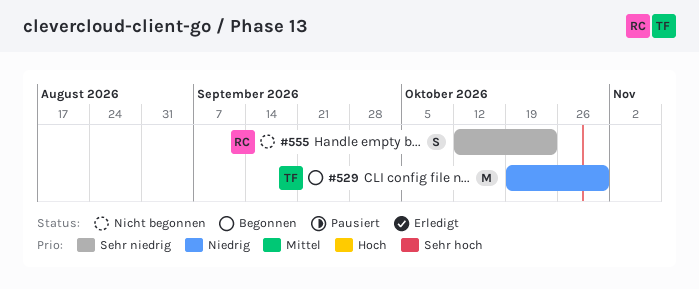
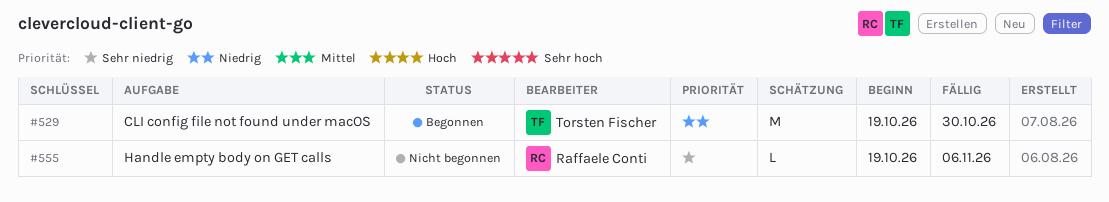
#555, estimate: S -> L
#555, start: Oct 12 -> Oct 19
#555, due: Oct 23 -> Nov 6

